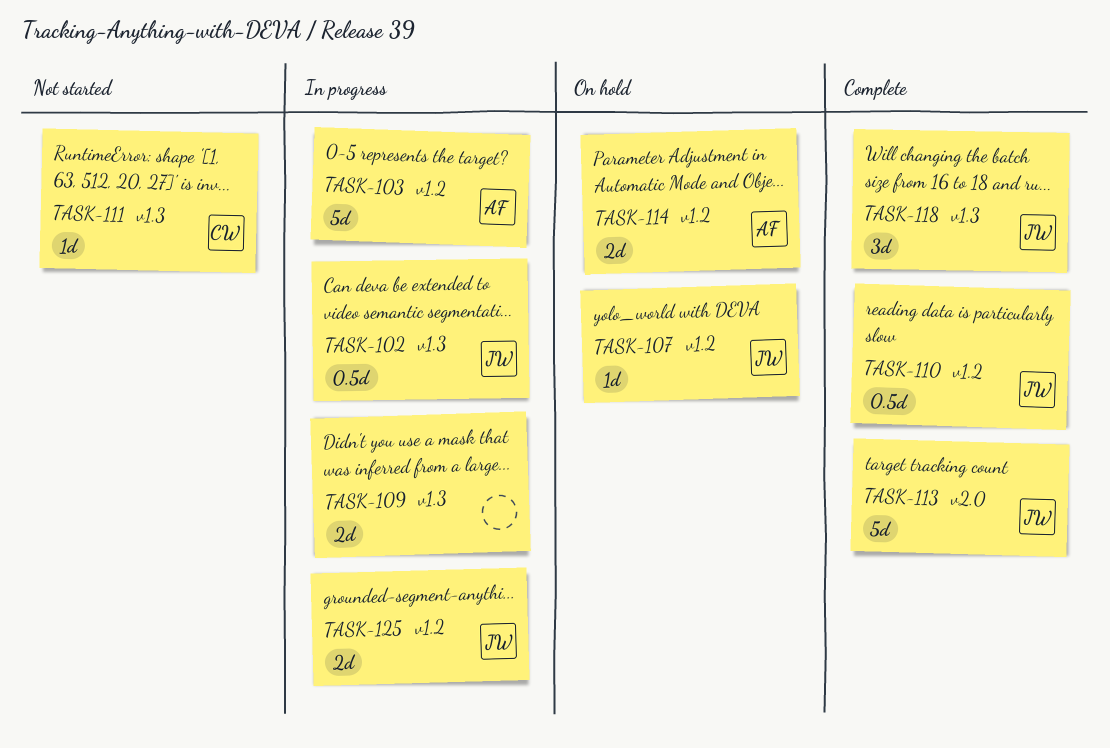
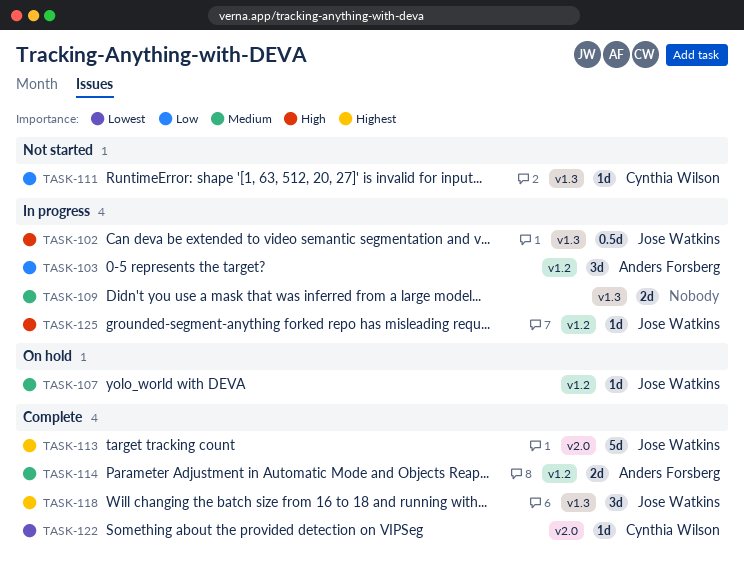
TASK-103, estimate: 5d -> 3d
TASK-110: present -> none
TASK-114, status: On hold -> Complete
TASK-122: none -> present
TASK-125, estimate: 2d -> 1d

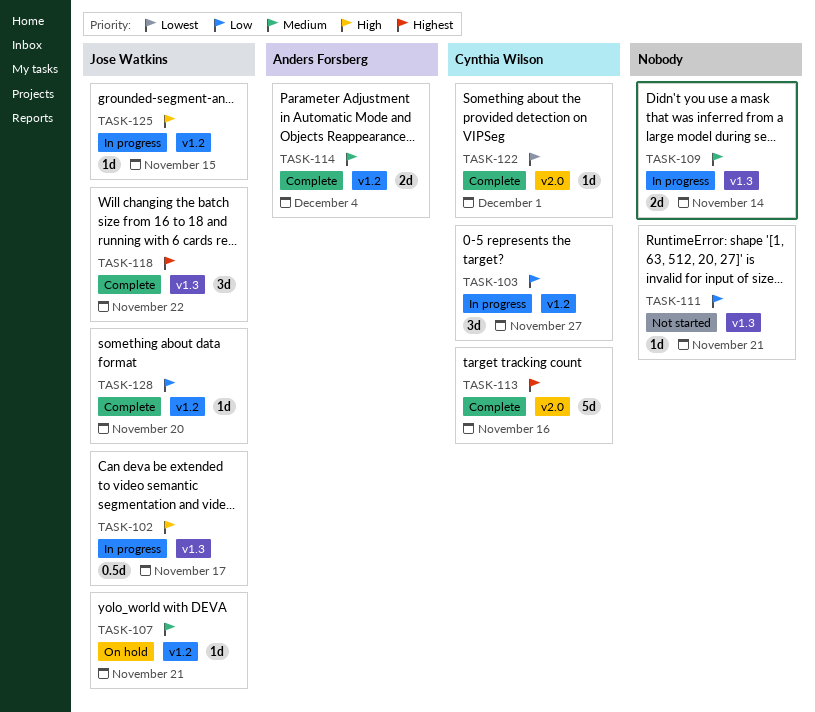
TASK-103, owner: Anders Forsberg -> Cynthia Wilson
TASK-111, owner: Cynthia Wilson -> none
TASK-113, owner: Jose Watkins -> Cynthia Wilson
TASK-128: none -> present

